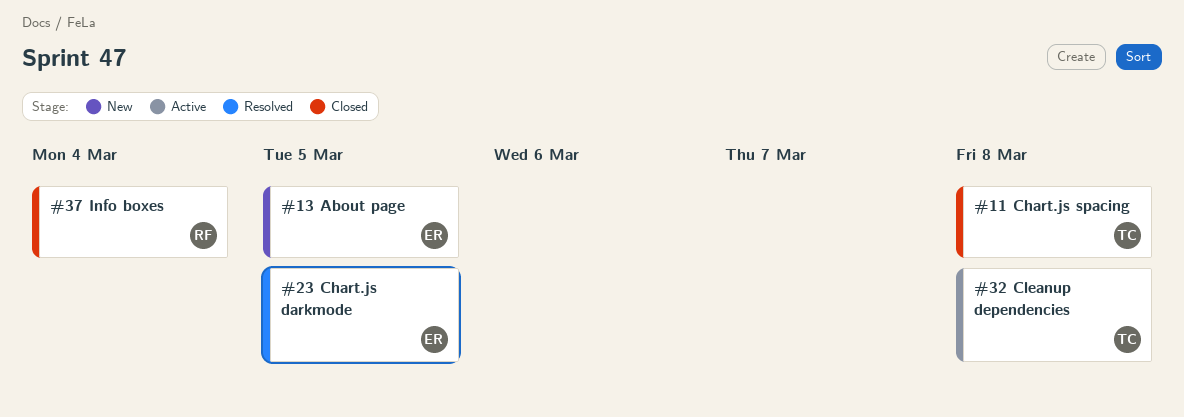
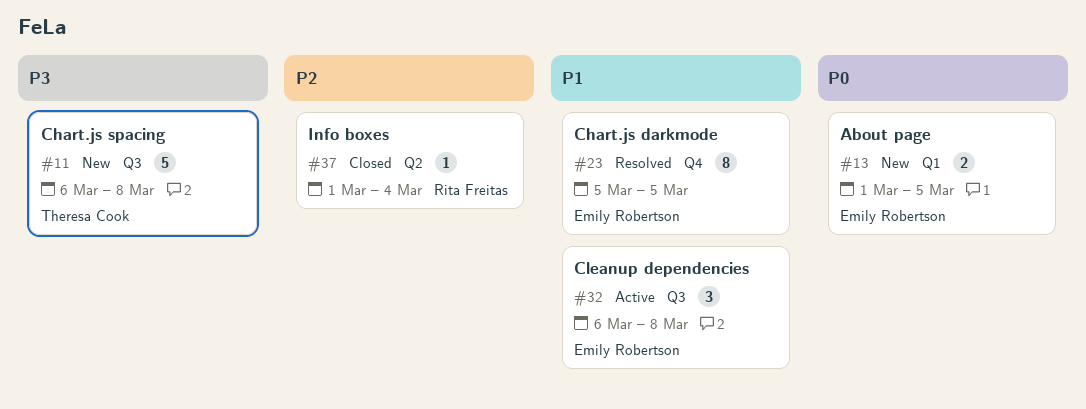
#11, status: Closed -> New
#32, owner: Theresa Cook -> Emily Robertson

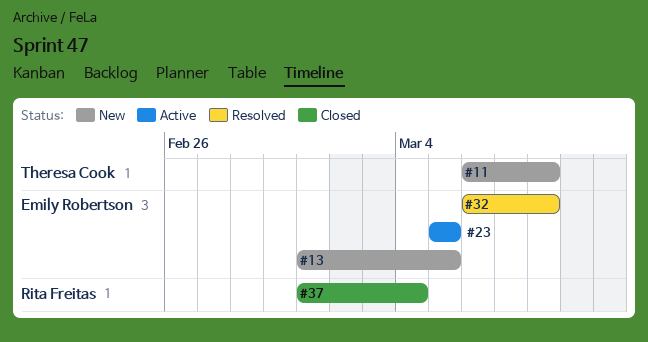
#23, status: Resolved -> Active
#32, status: Active -> Resolved

